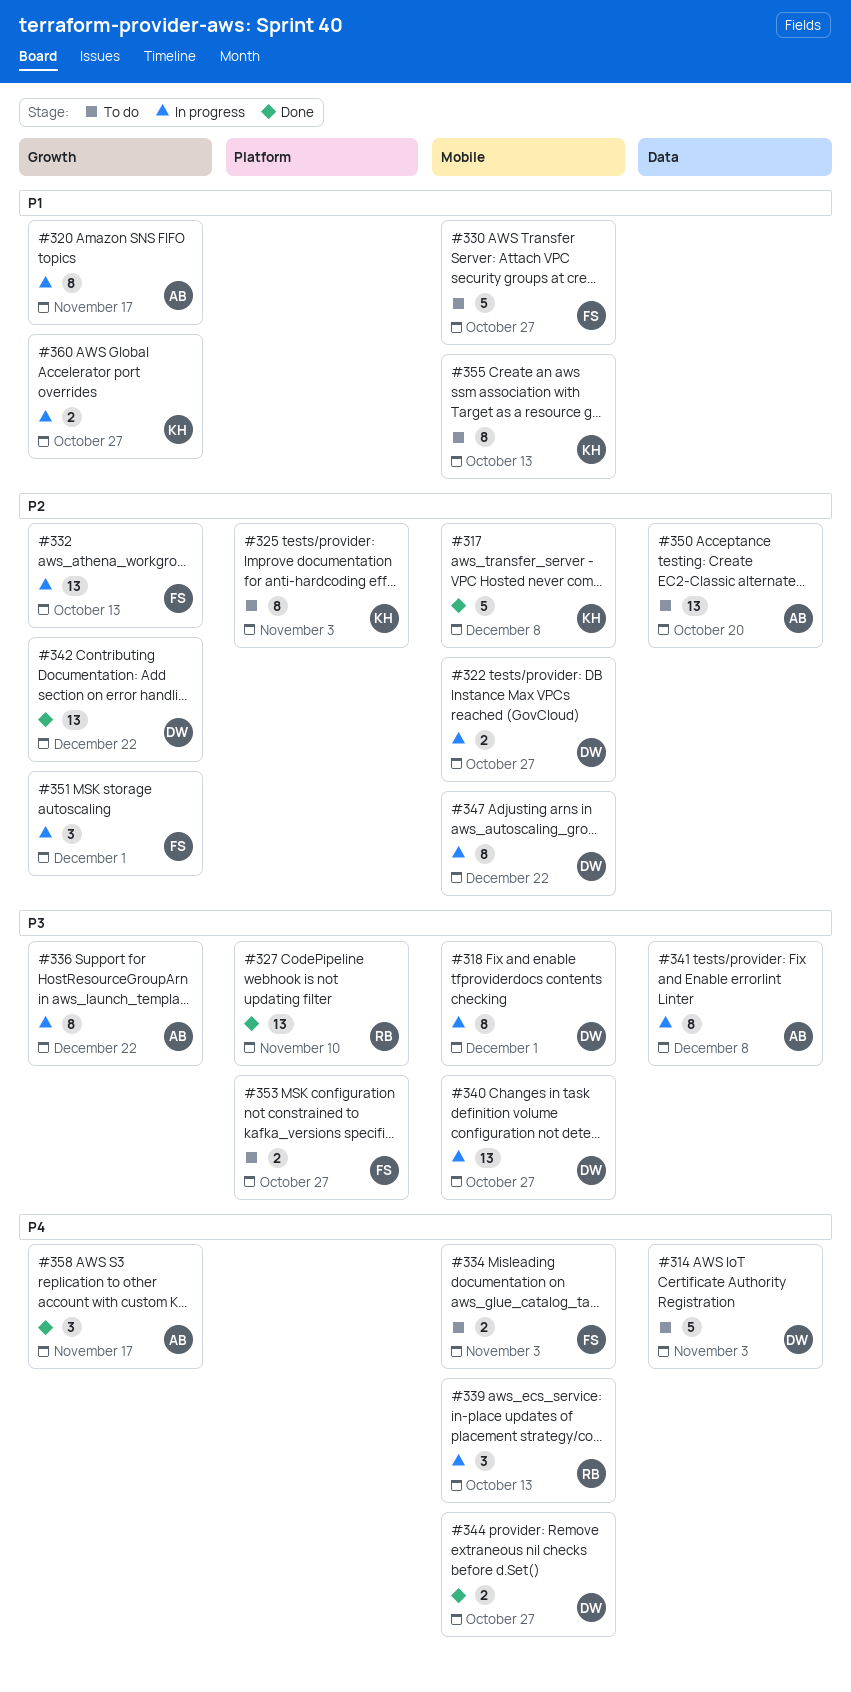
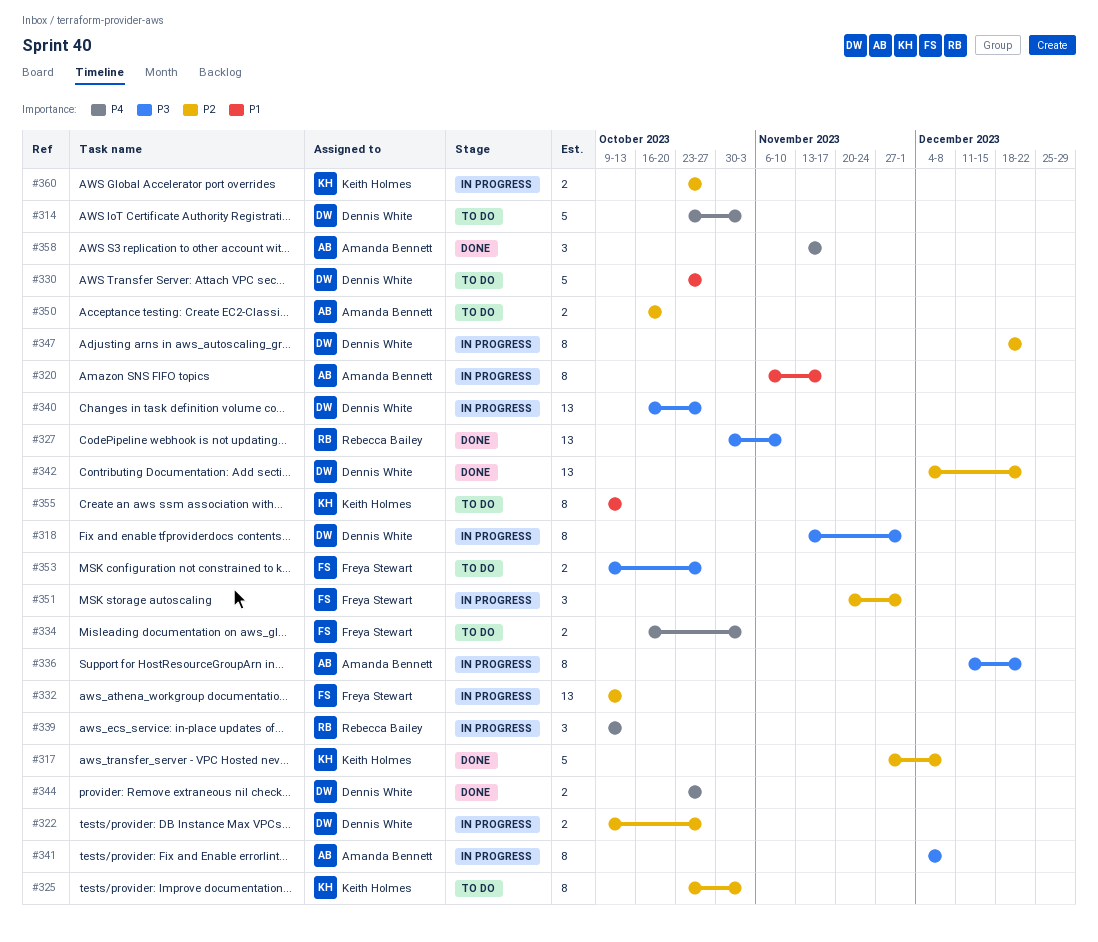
#330, owner: Freya Stewart -> Dennis White
#350, estimate: 13 -> 2
#360, priority: P1 -> P2

